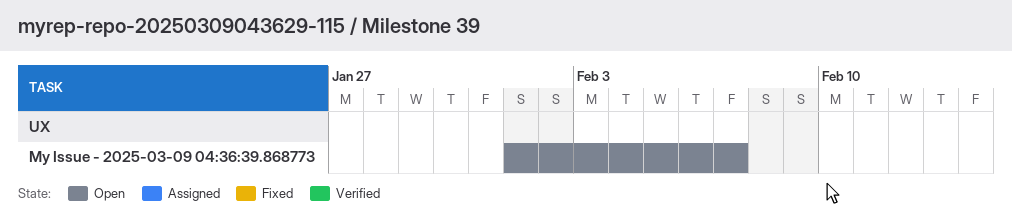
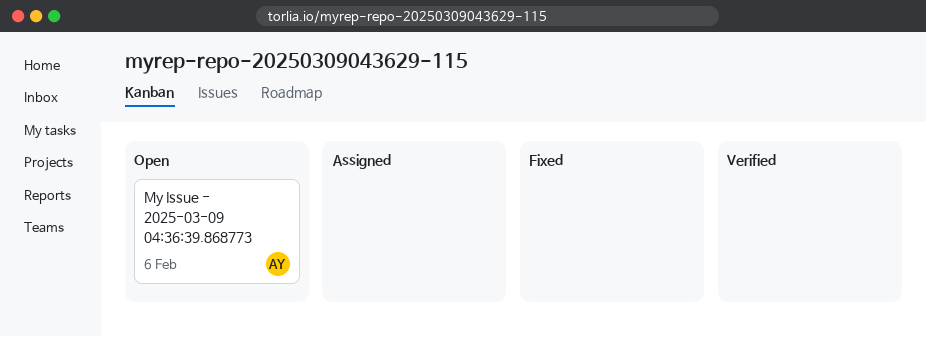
My Issue - 2025-03-09 04:36:39.868773, due: Feb 7 -> Feb 6

